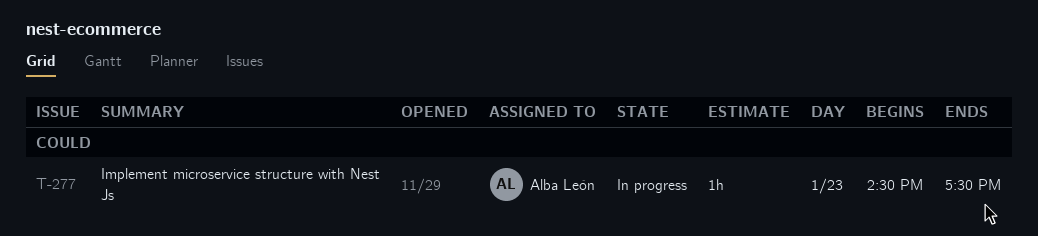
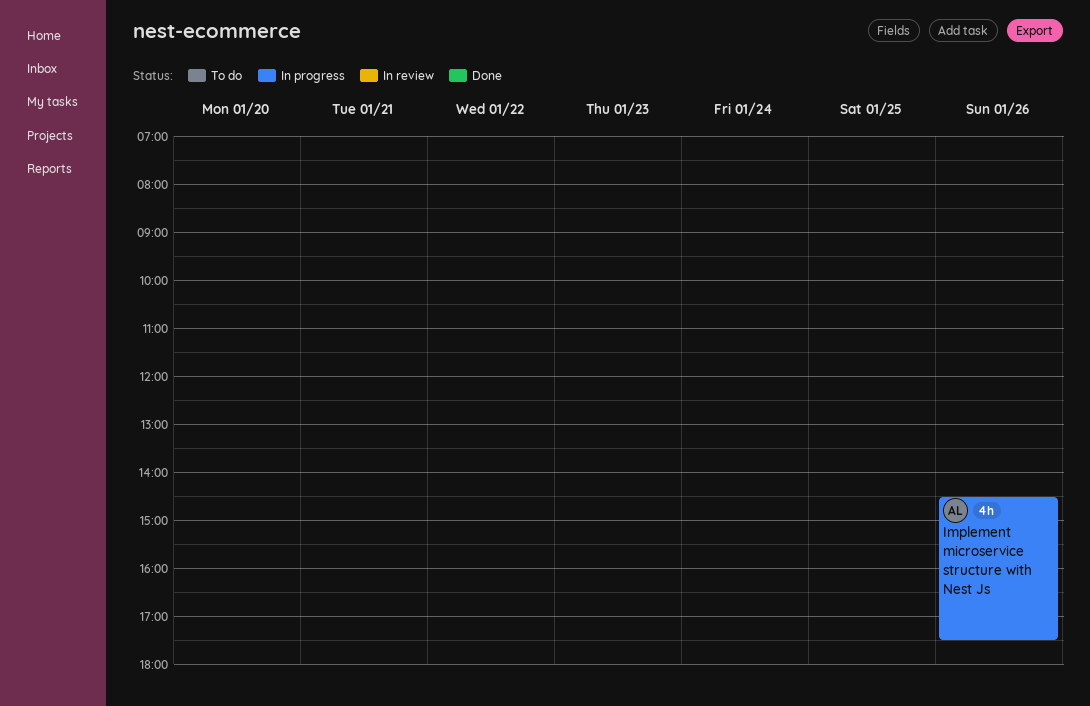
Implement microservice structure with Nest Js, estimate: 1h -> 4h
Implement microservice structure with Nest Js, day: Jan 23 -> Jan 26

